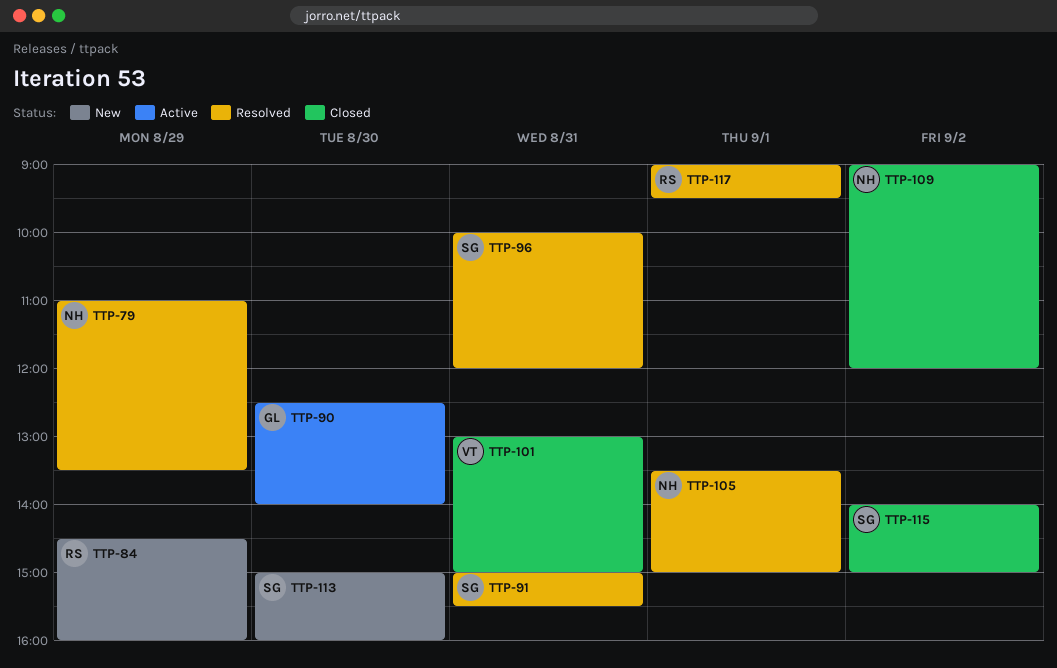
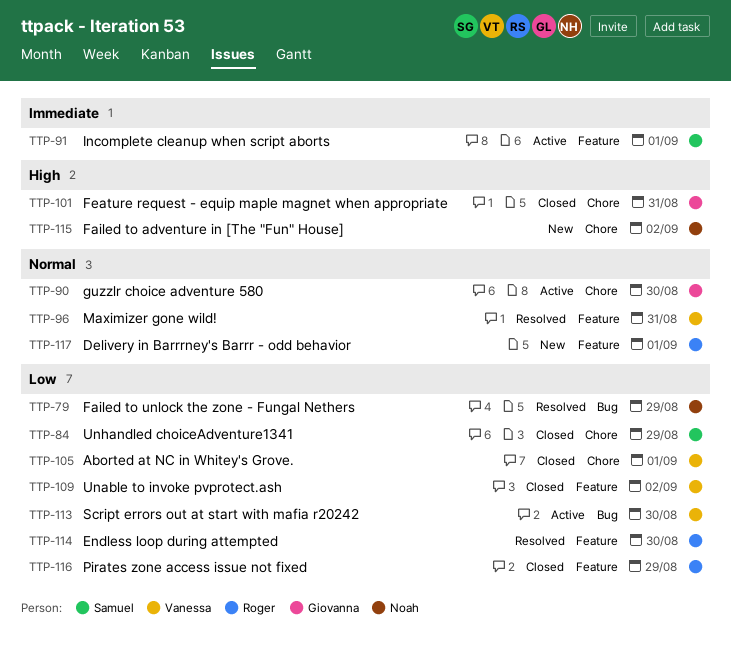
TTP-84, status: New -> Closed
TTP-84, owner: Roger -> Samuel
TTP-91, status: Resolved -> Active
TTP-91, day: Aug 31 -> Sep 1
TTP-96, owner: Samuel -> Vanessa
TTP-101, owner: Vanessa -> Giovanna
TTP-105, status: Resolved -> Closed
TTP-105, owner: Noah -> Vanessa
TTP-109, owner: Noah -> Vanessa
TTP-113, status: New -> Active
TTP-113, owner: Samuel -> Vanessa
TTP-114: none -> present
TTP-115, status: Closed -> New
TTP-115, owner: Samuel -> Noah
TTP-116: none -> present
TTP-117, status: Resolved -> New

